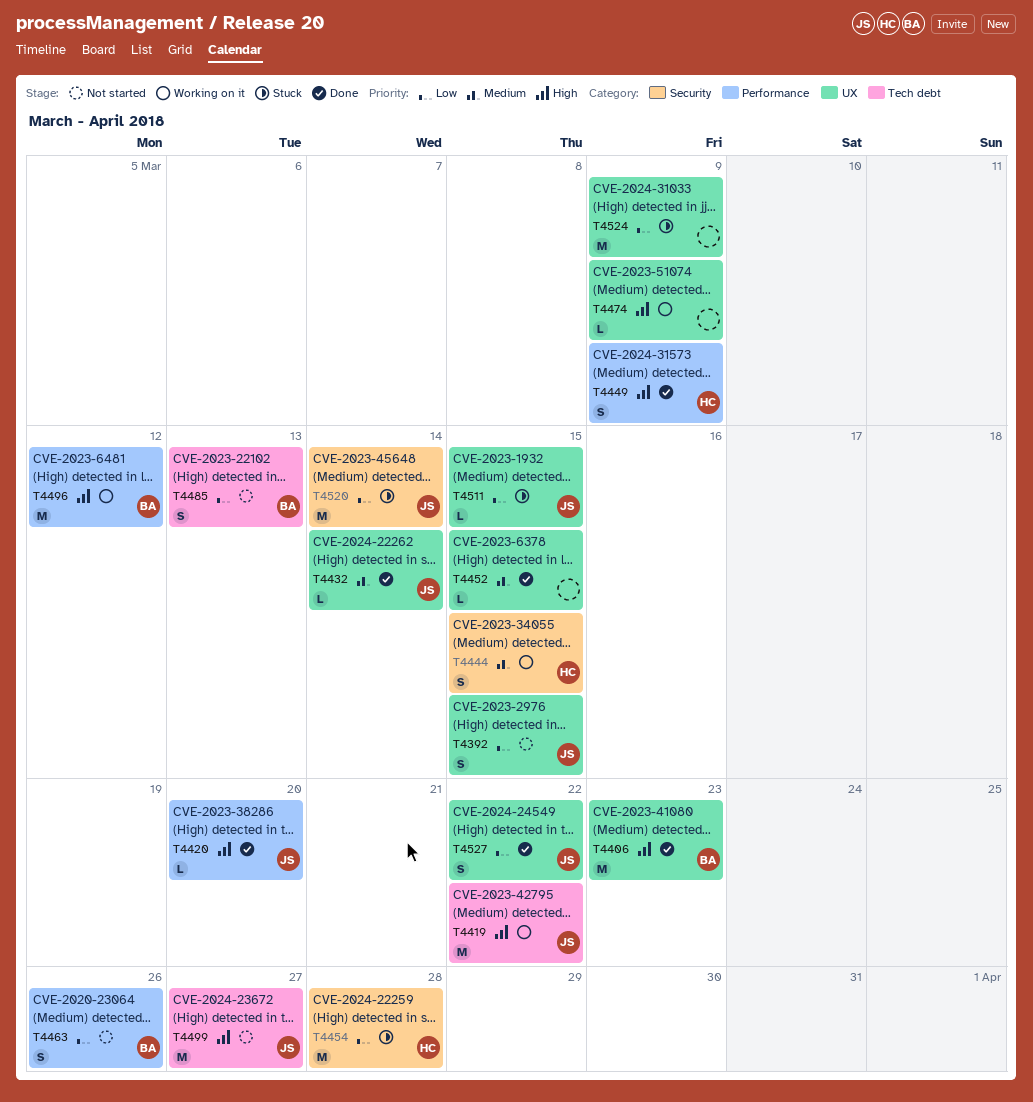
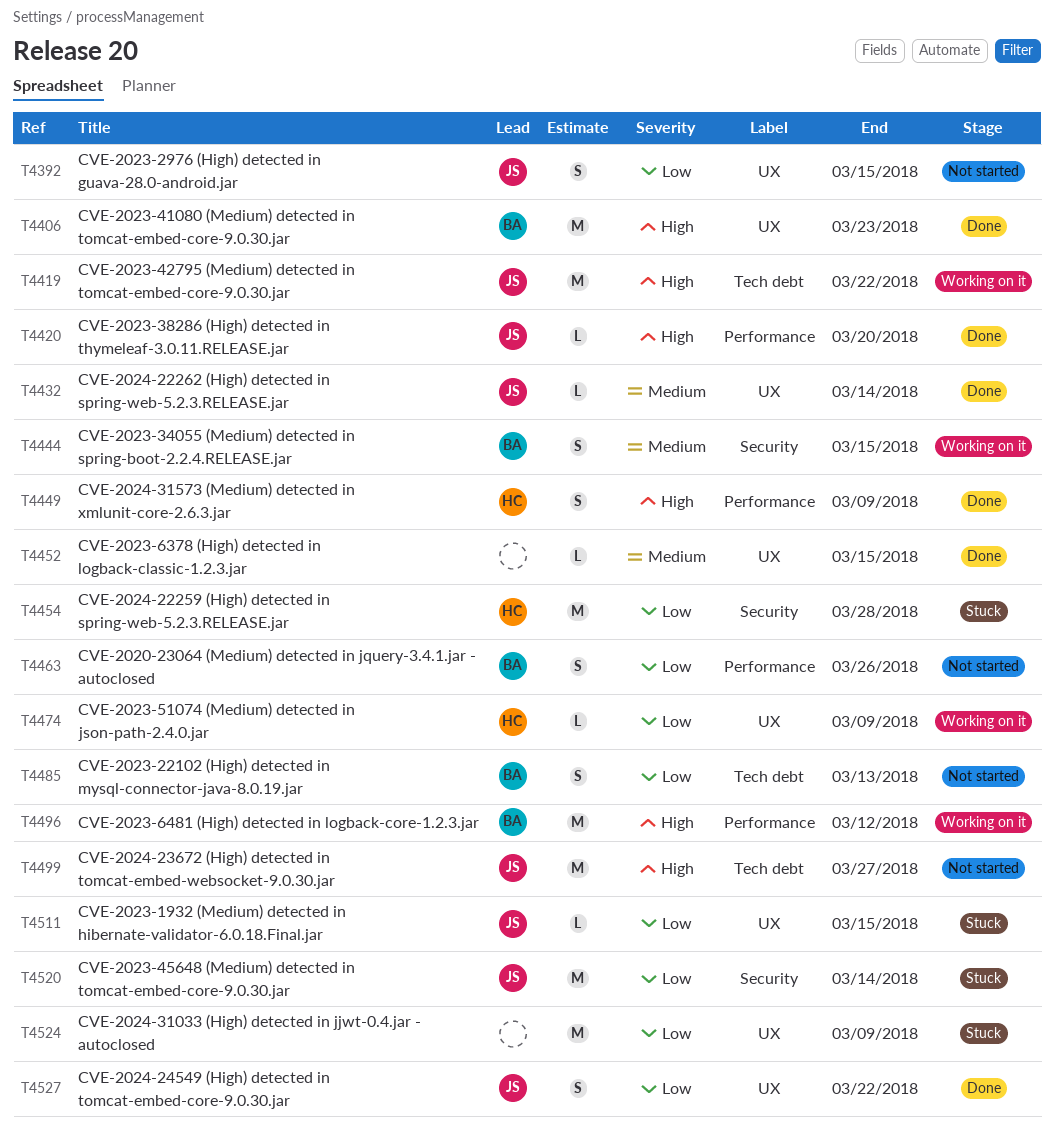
T4444, owner: HC -> BA
T4474, owner: none -> HC
T4474, priority: High -> Low

